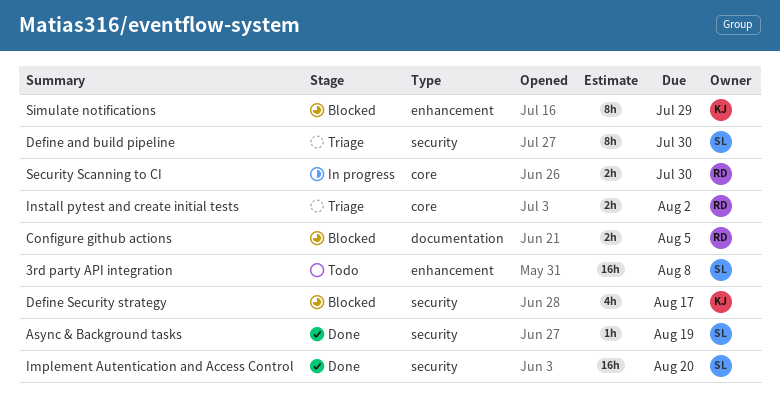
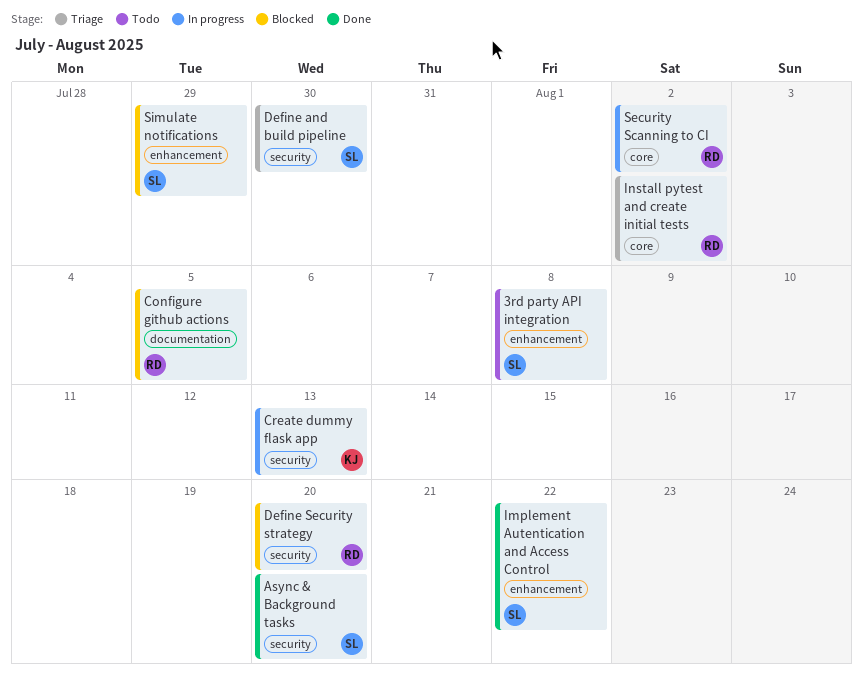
Async & Background tasks, due: Aug 19 -> Aug 20
Create dummy flask app: none -> present
Define Security strategy, owner: KJ -> RD
Define Security strategy, due: Aug 17 -> Aug 20
Implement Autentication and Access Control, label: security -> enhancement
Implement Autentication and Access Control, due: Aug 20 -> Aug 22
Security Scanning to CI, due: Jul 30 -> Aug 2
Simulate notifications, owner: KJ -> SL

